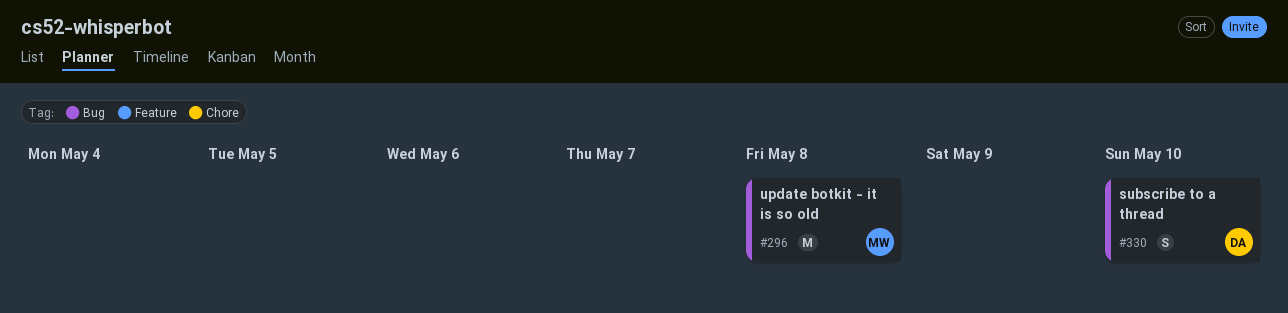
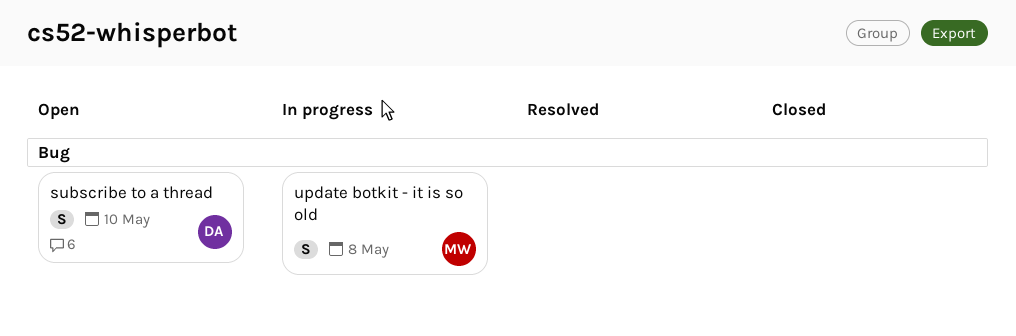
update botkit - it is so old, estimate: M -> S

